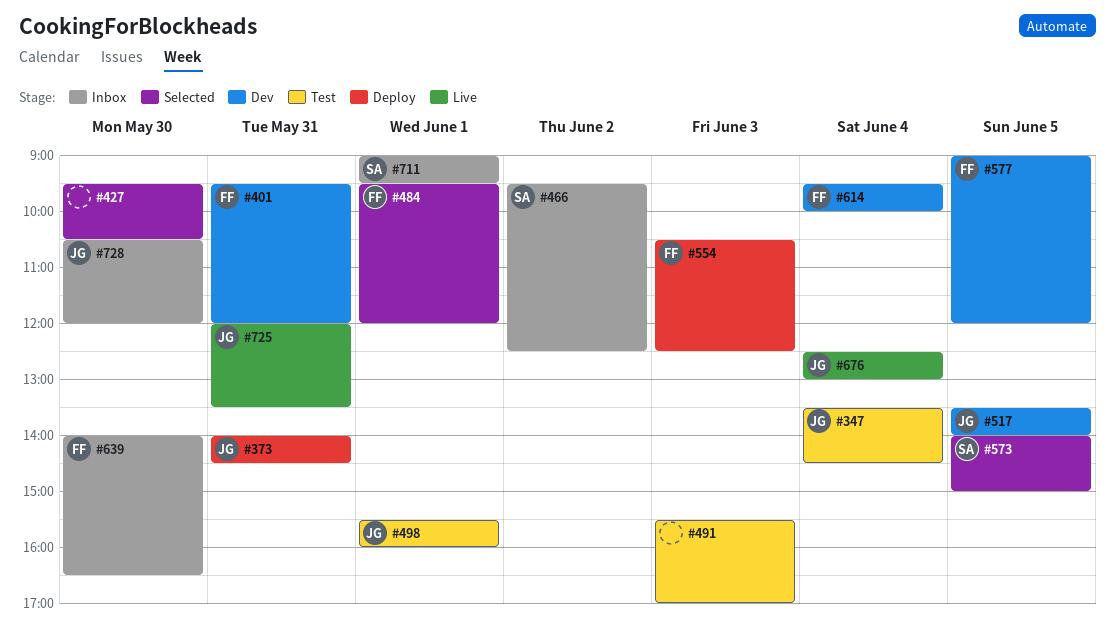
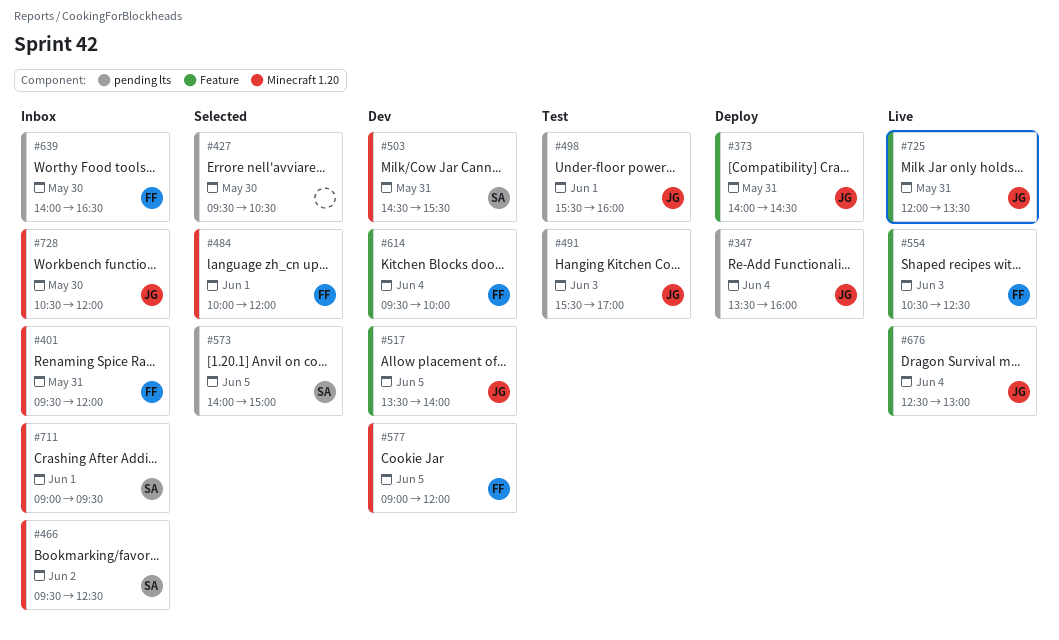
#347, status: Test -> Deploy
#347, ends: 14:30 -> 16:00
#401, status: Dev -> Inbox
#484, begins: 09:30 -> 10:00
#491, owner: none -> JG
#503: none -> present
#554, status: Deploy -> Live

